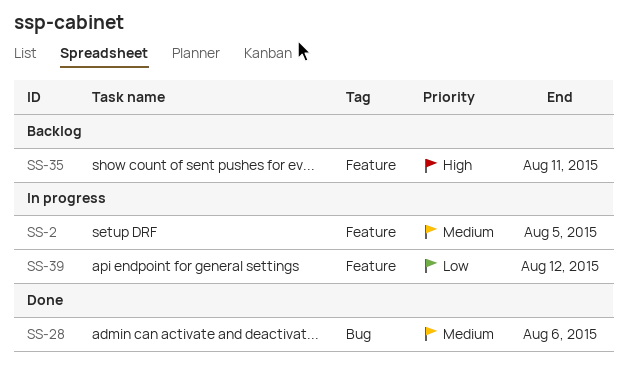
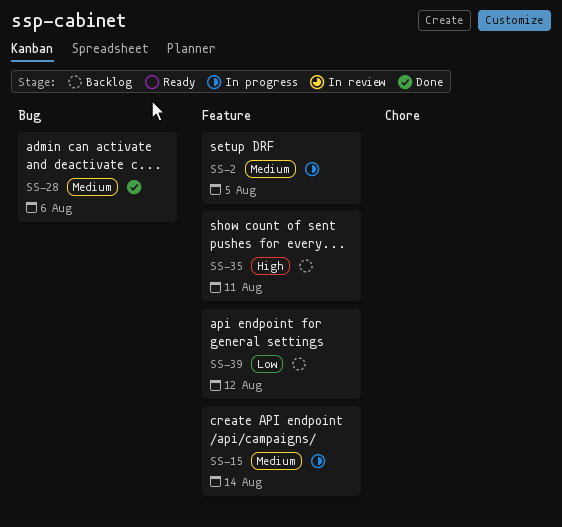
SS-15: none -> present
SS-39, status: In progress -> Backlog

